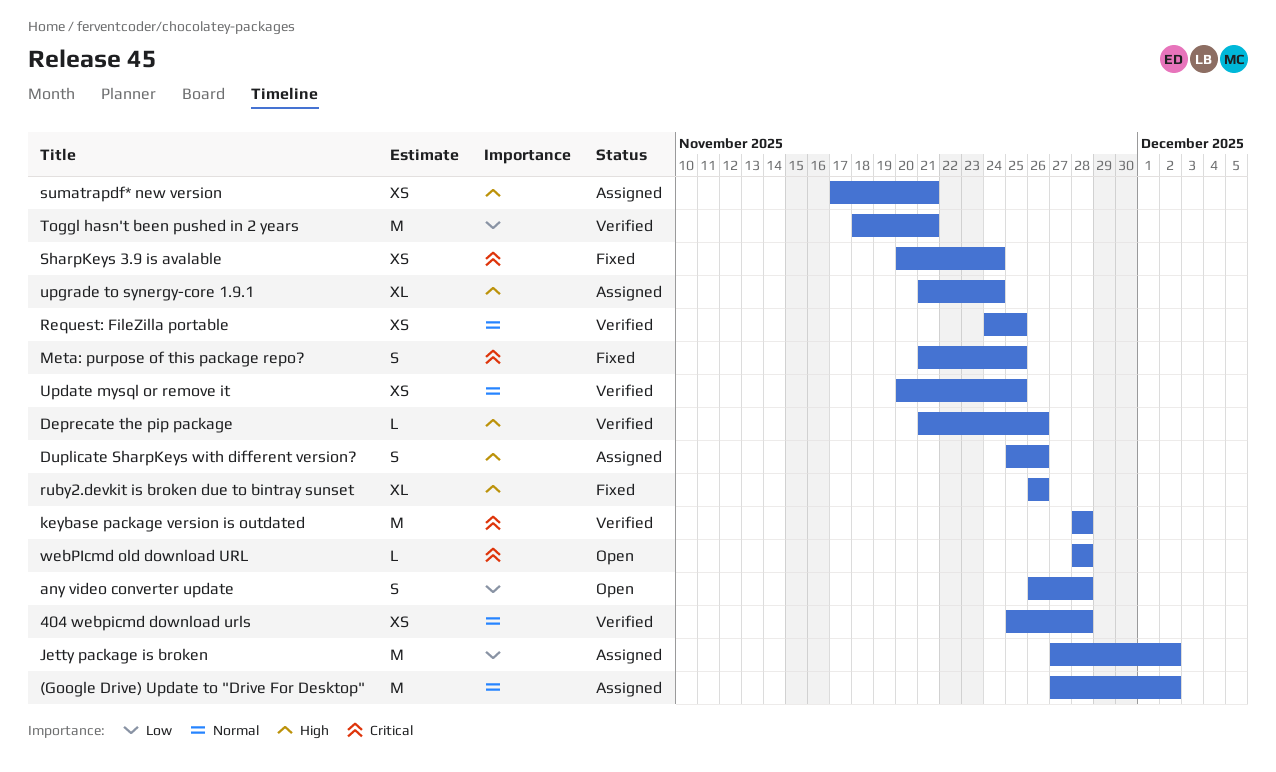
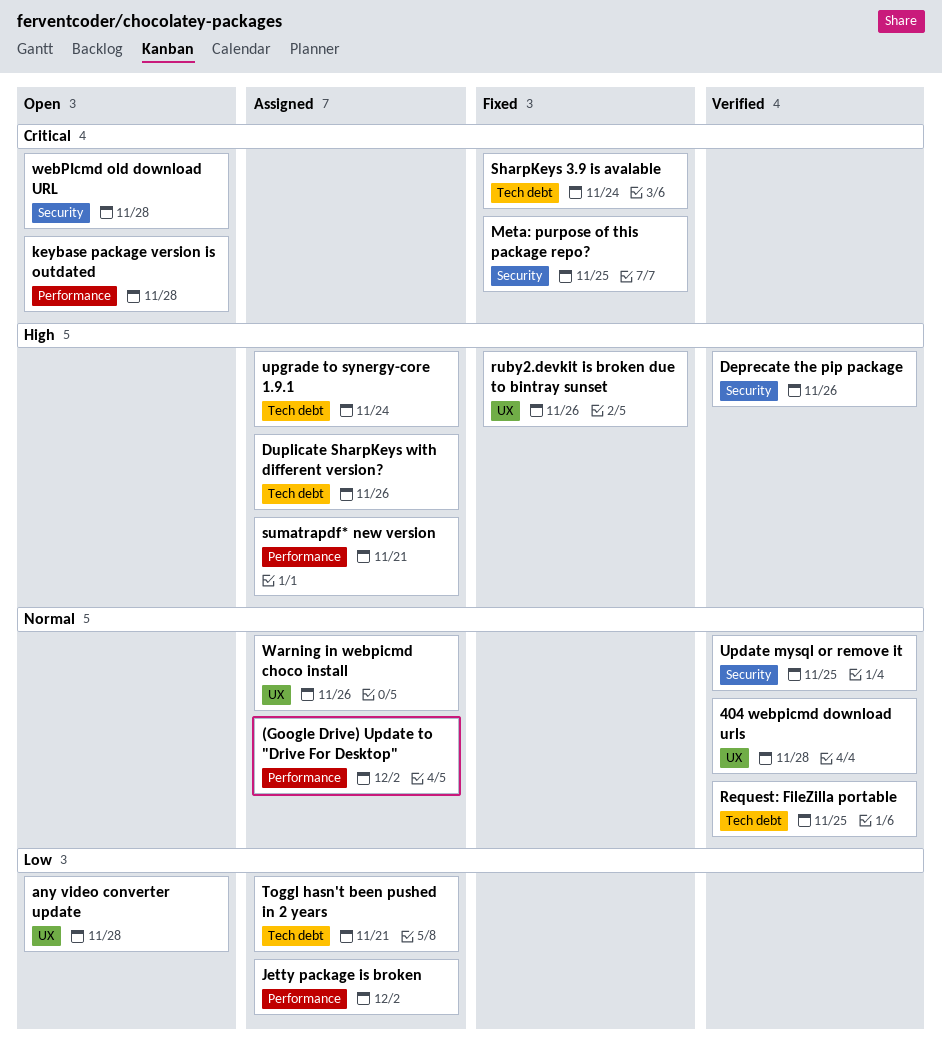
keybase package version is outdated, status: Verified -> Open
Toggl hasn't been pushed in 2 years, status: Verified -> Assigned
Warning in webpicmd choco install: none -> present

